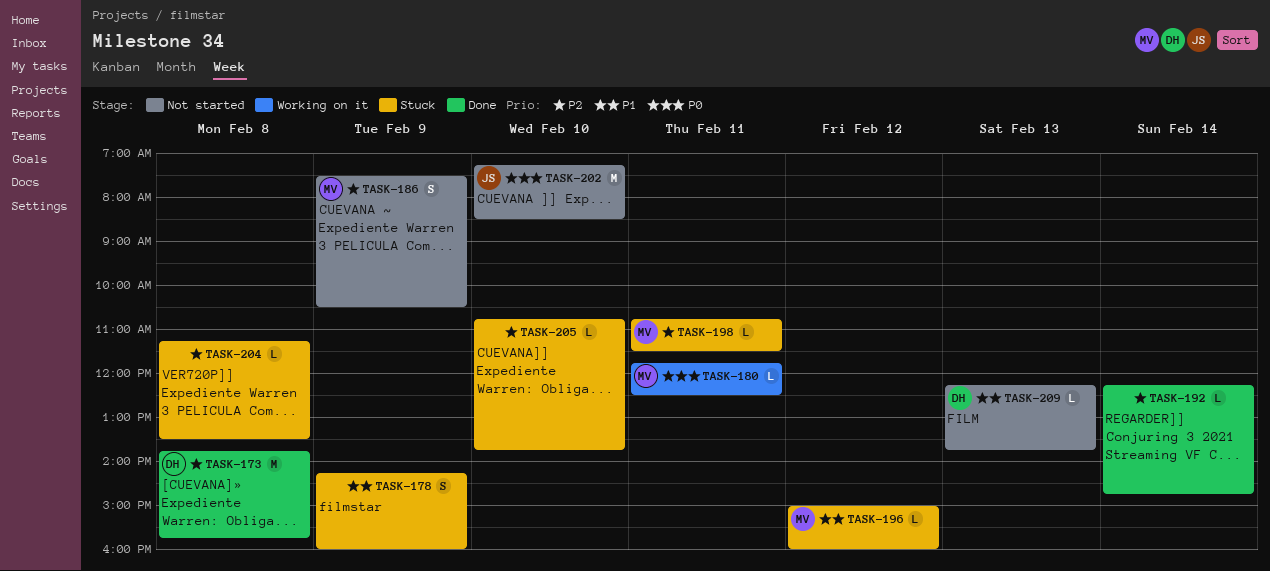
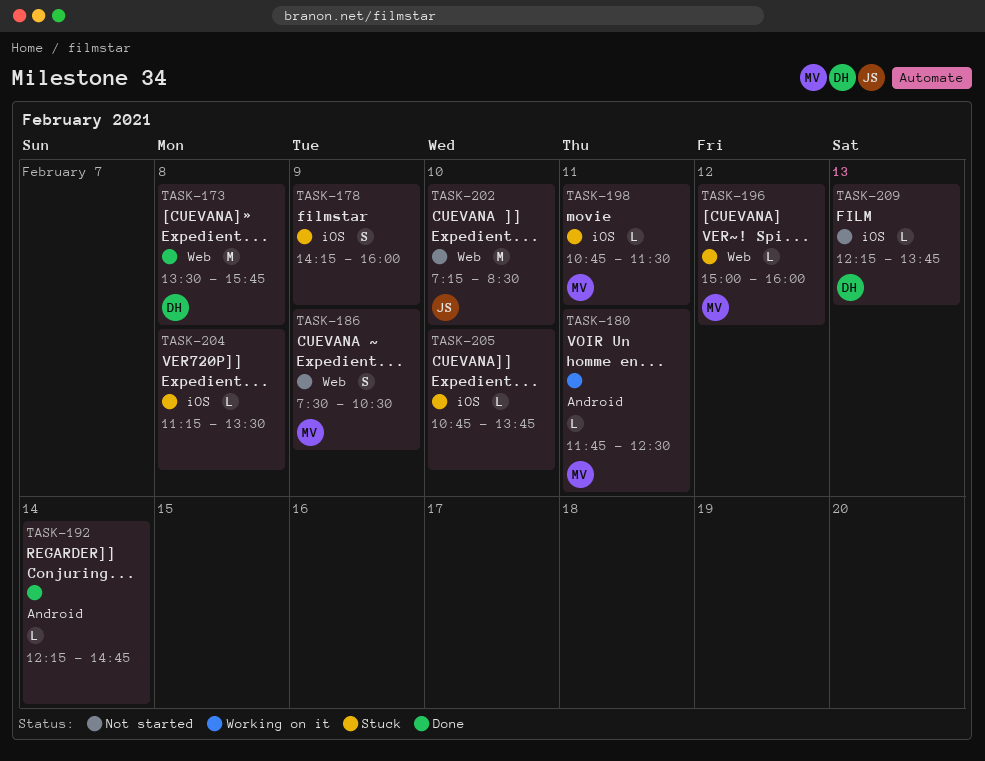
TASK-173, begins: 13:45 -> 13:30

